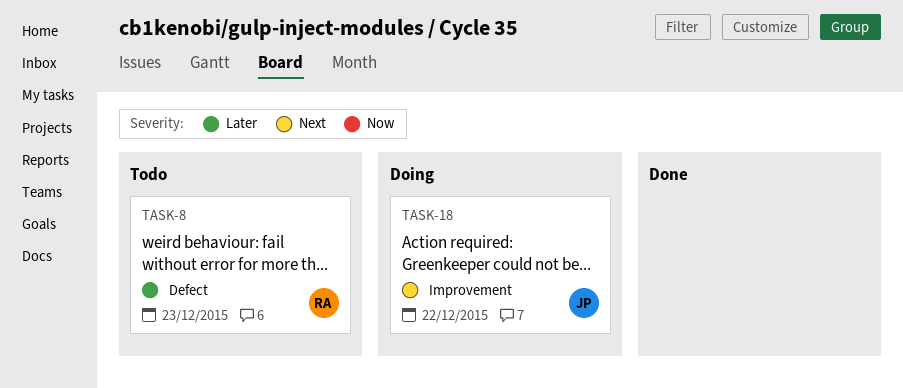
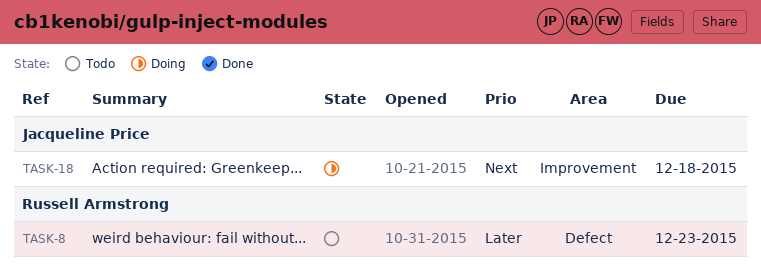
TASK-18, due: Dec 22 -> Dec 18

